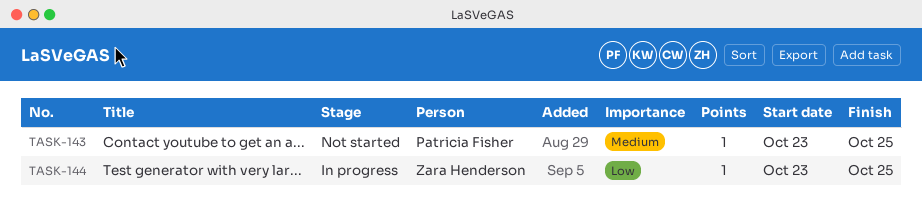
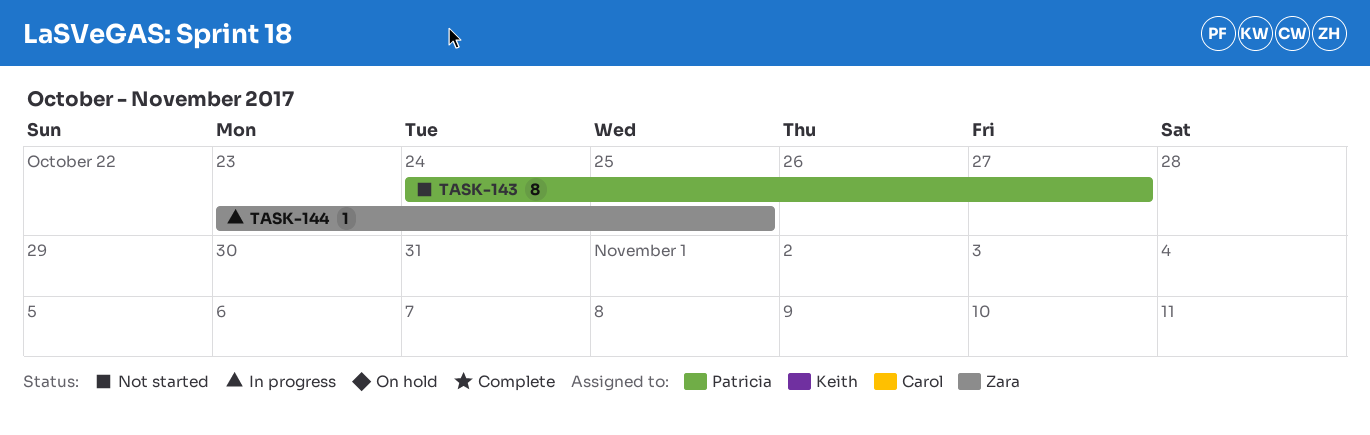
TASK-143, estimate: 1 -> 8
TASK-143, start: Oct 23 -> Oct 24
TASK-143, due: Oct 25 -> Oct 27

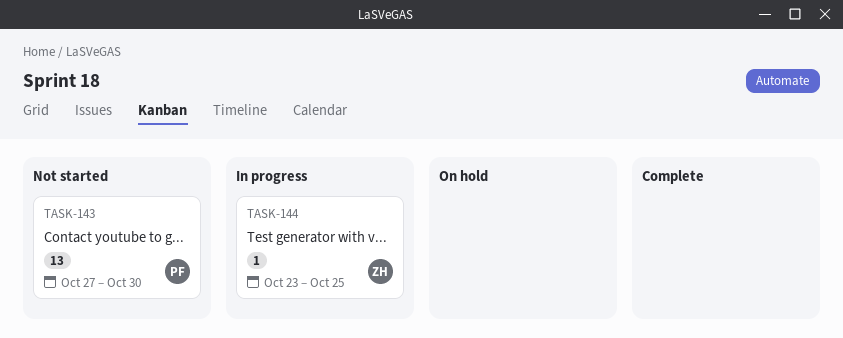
TASK-143, estimate: 8 -> 13
TASK-143, start: Oct 24 -> Oct 27
TASK-143, due: Oct 27 -> Oct 30

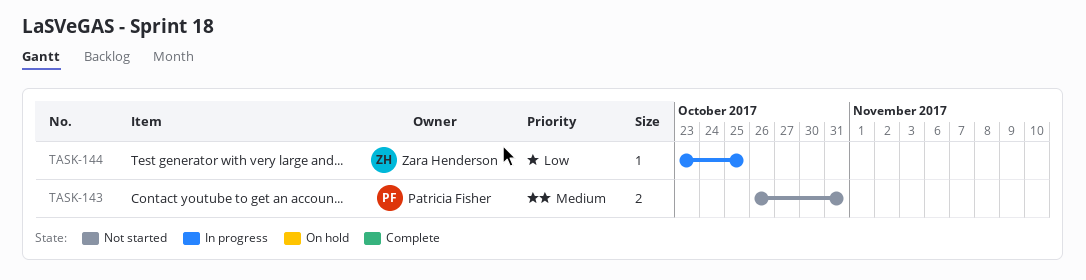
TASK-143, estimate: 13 -> 2
TASK-143, start: Oct 27 -> Oct 26
TASK-143, due: Oct 30 -> Oct 31

